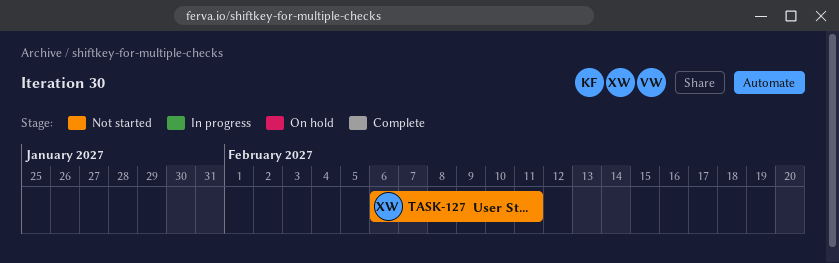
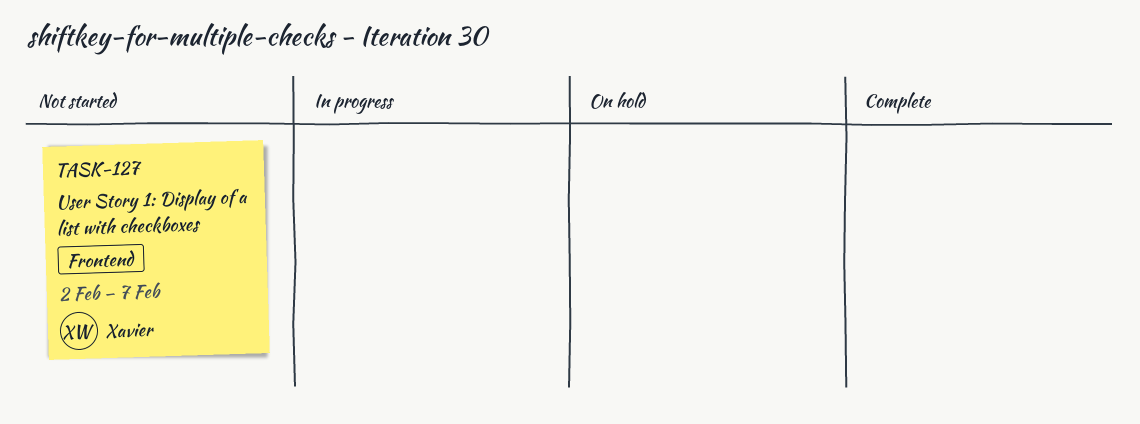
TASK-127, start: Feb 6 -> Feb 2
TASK-127, due: Feb 11 -> Feb 7

